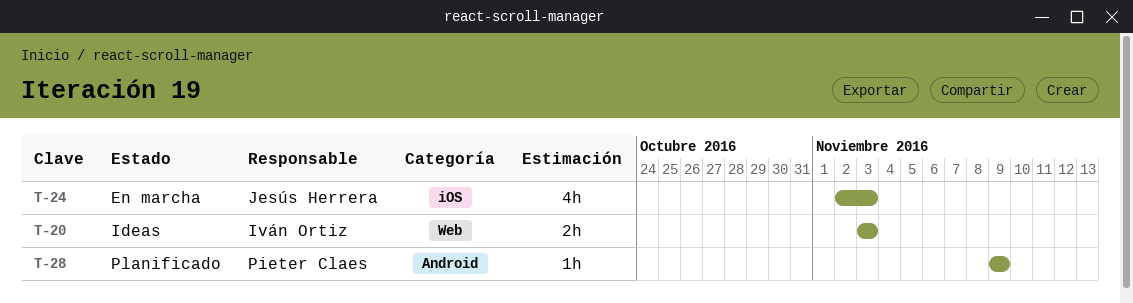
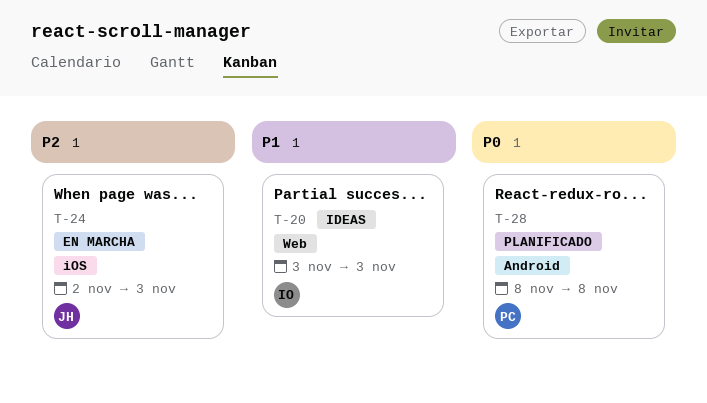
T-28, start: Nov 9 -> Nov 8
T-28, due: Nov 9 -> Nov 8

